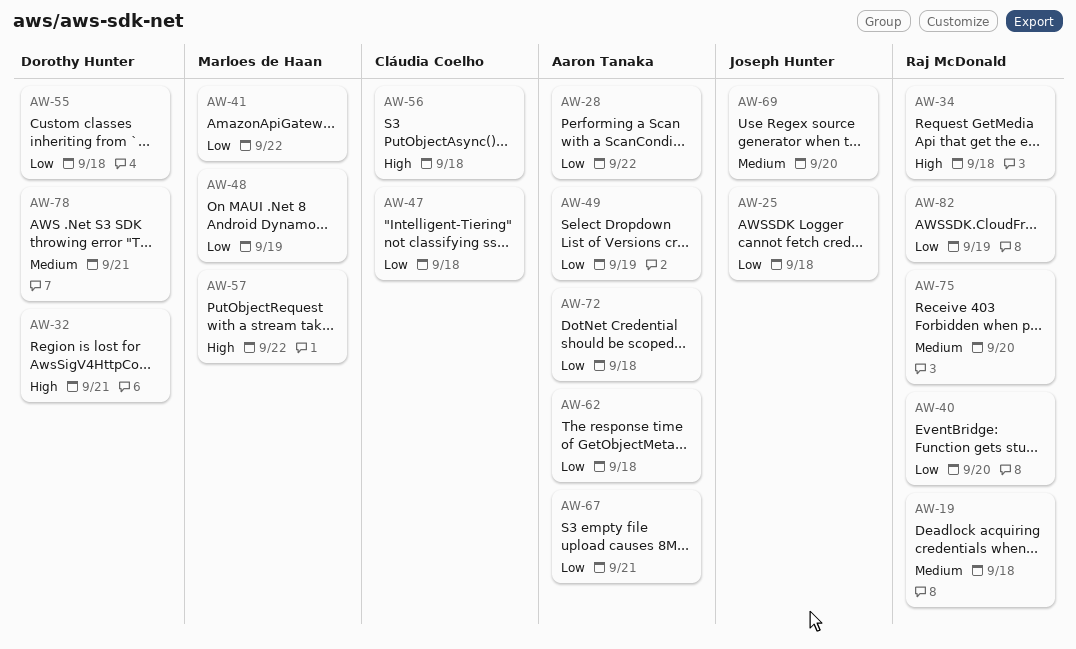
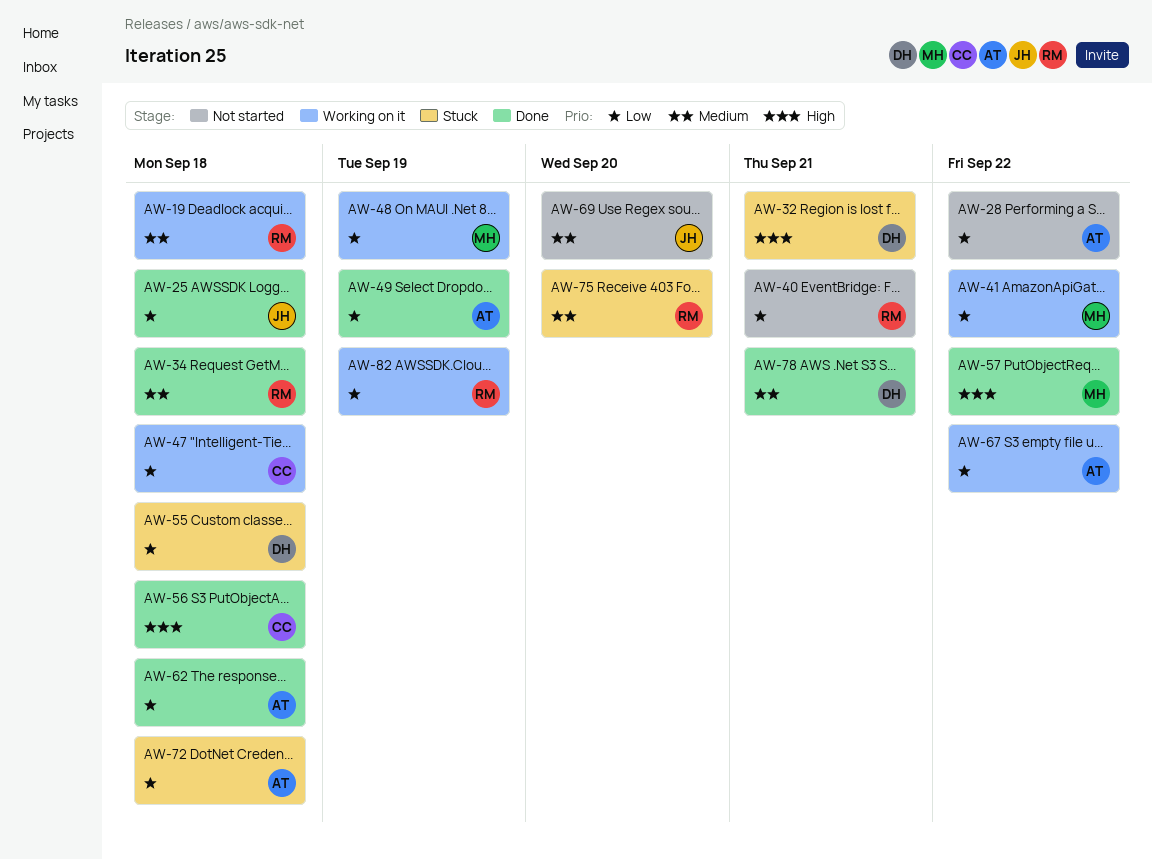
AW-34, priority: High -> Medium
AW-40, due: Sep 20 -> Sep 21
AW-67, due: Sep 21 -> Sep 22

